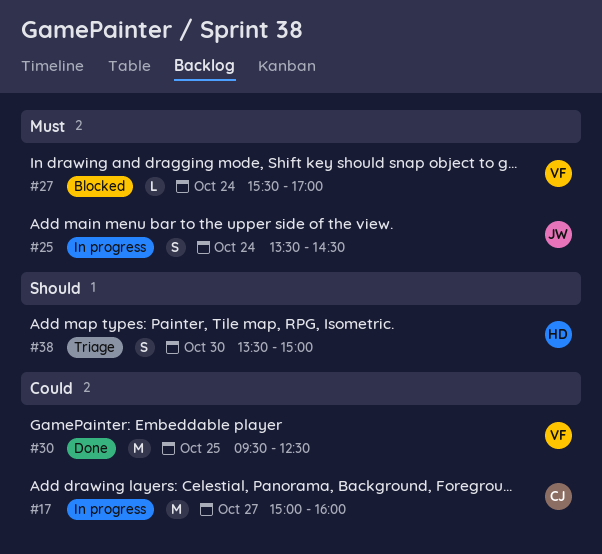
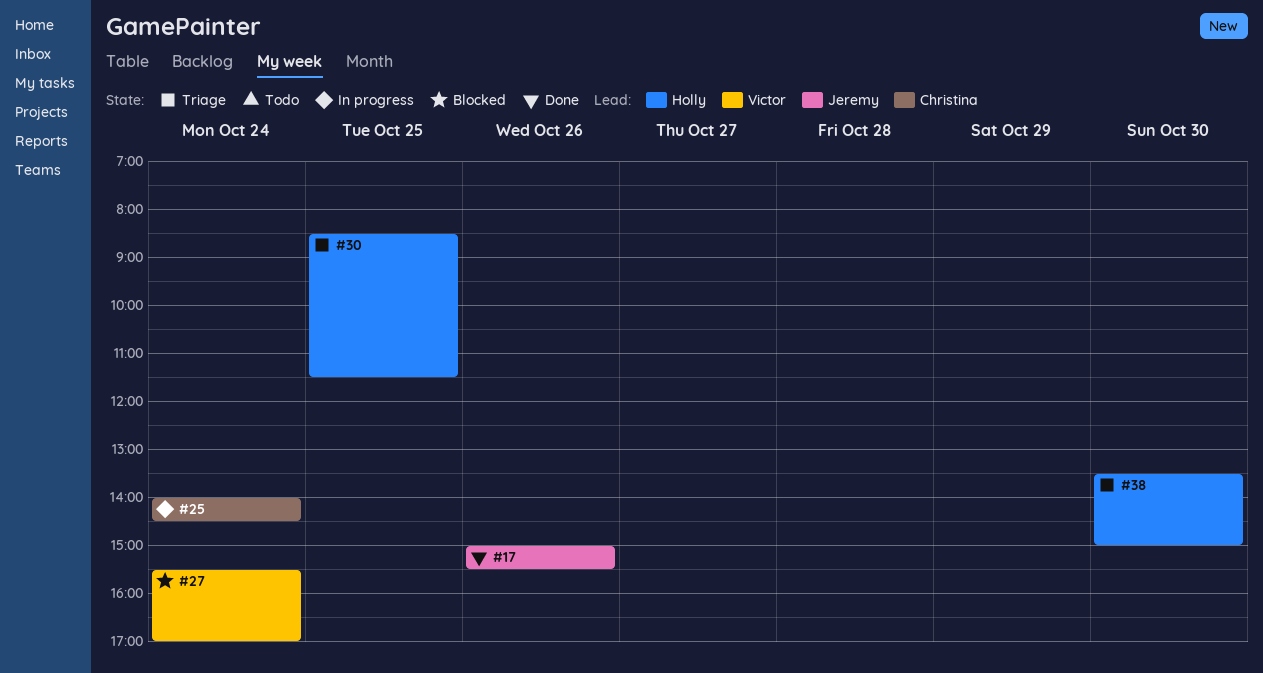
#17, status: In progress -> Done
#17, owner: Christina -> Jeremy
#17, day: Oct 27 -> Oct 26
#17, ends: 16:00 -> 15:30
#25, owner: Jeremy -> Christina
#25, begins: 13:30 -> 14:00
#30, status: Done -> Triage
#30, owner: Victor -> Holly
#30, begins: 09:30 -> 08:30
#30, ends: 12:30 -> 11:30

